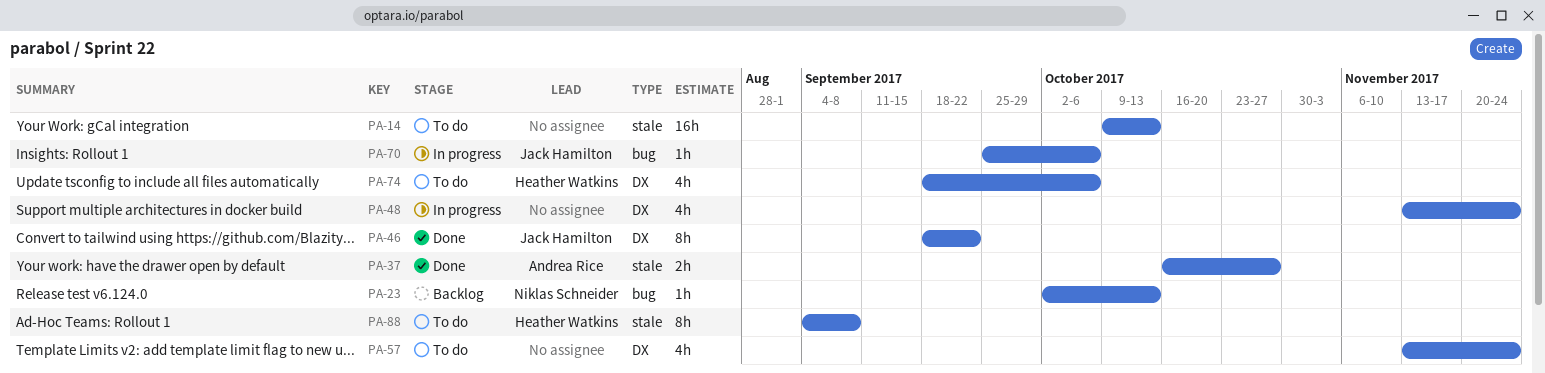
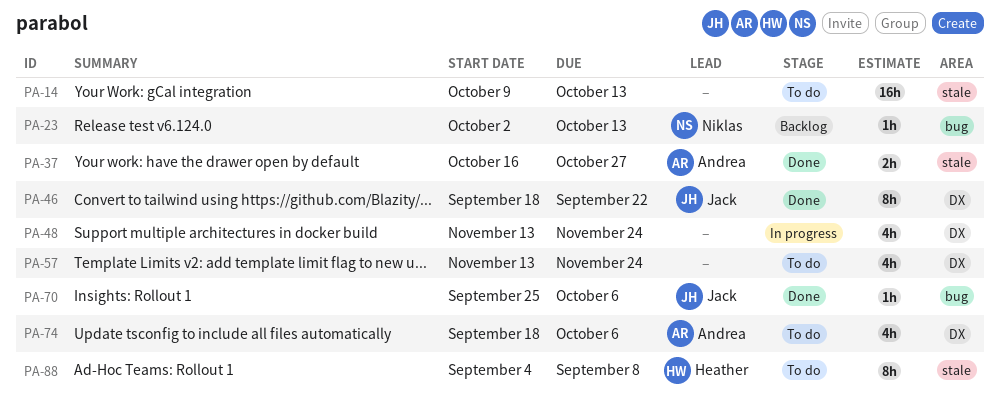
PA-70, status: In progress -> Done
PA-74, owner: Heather Watkins -> Andrea Rice

